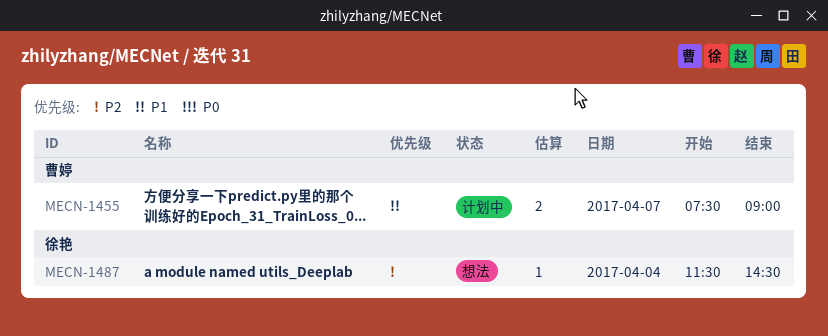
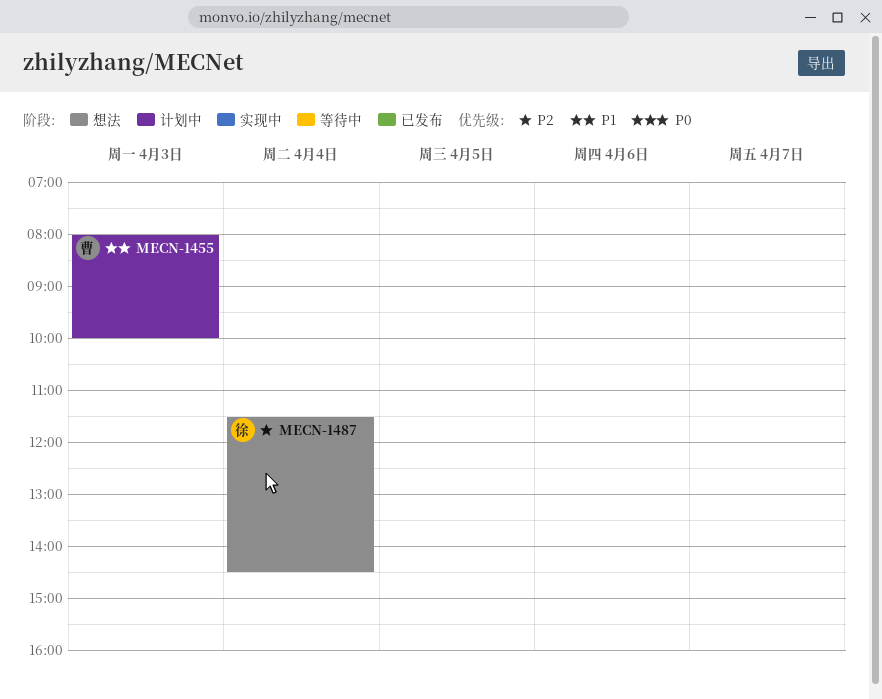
MECN-1455, day: Apr 7 -> Apr 3
MECN-1455, begins: 07:30 -> 08:00
MECN-1455, ends: 09:00 -> 10:00

